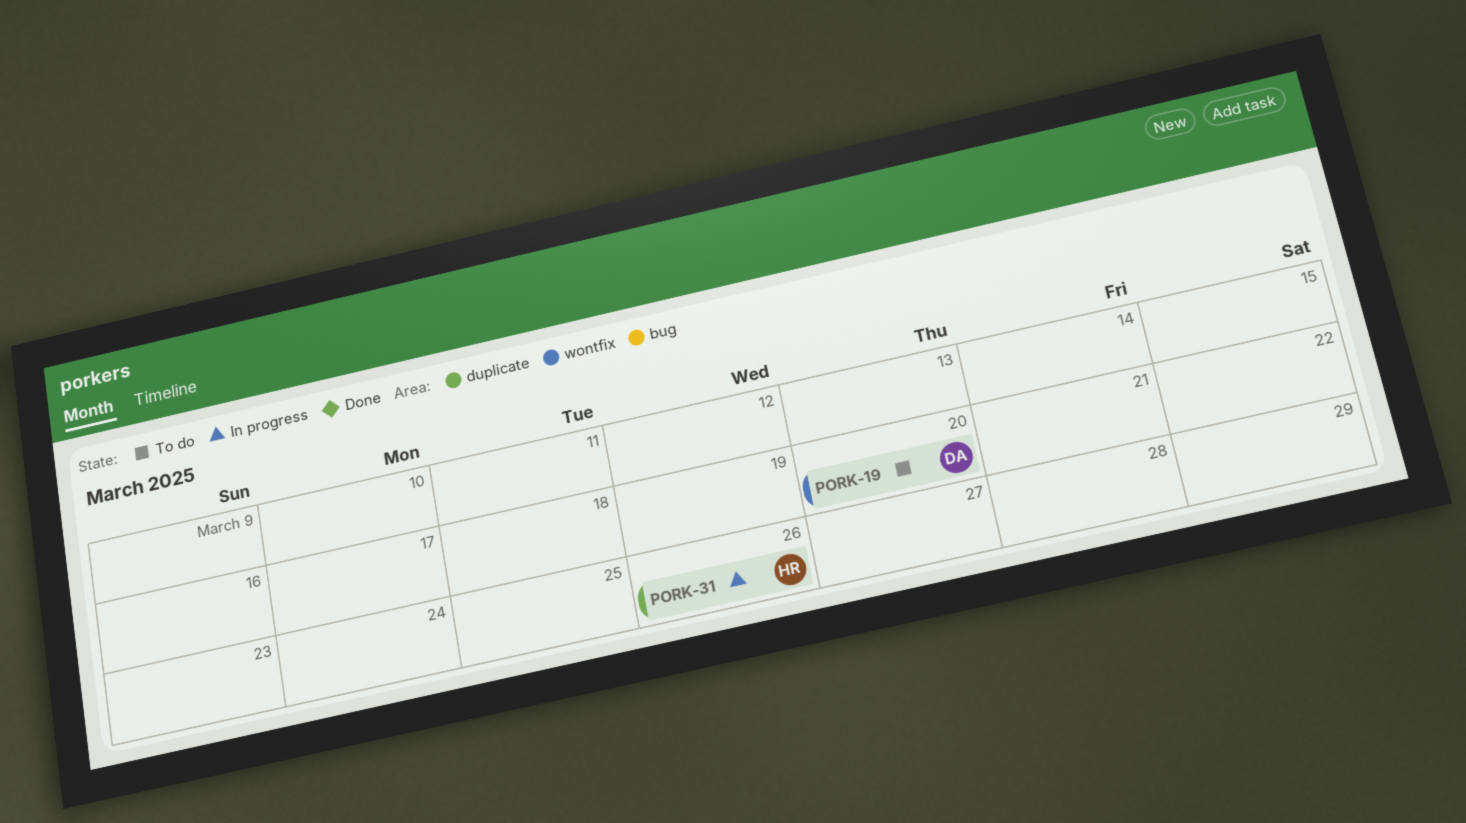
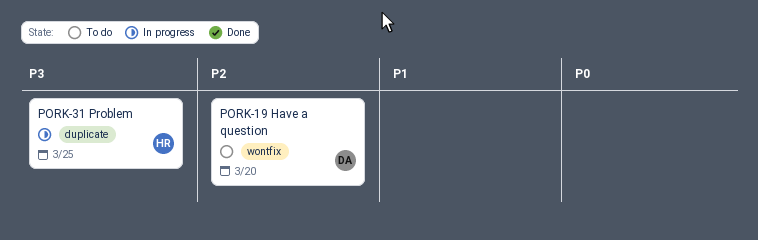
PORK-31, due: Mar 26 -> Mar 25

